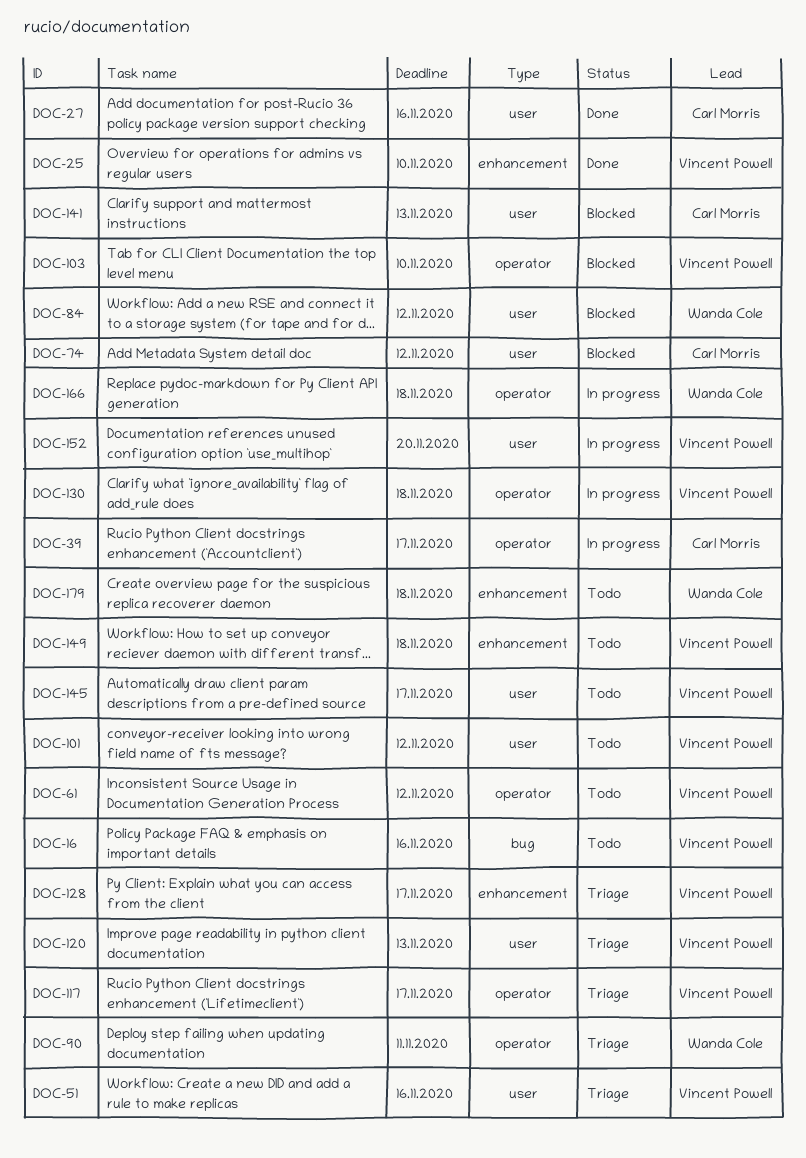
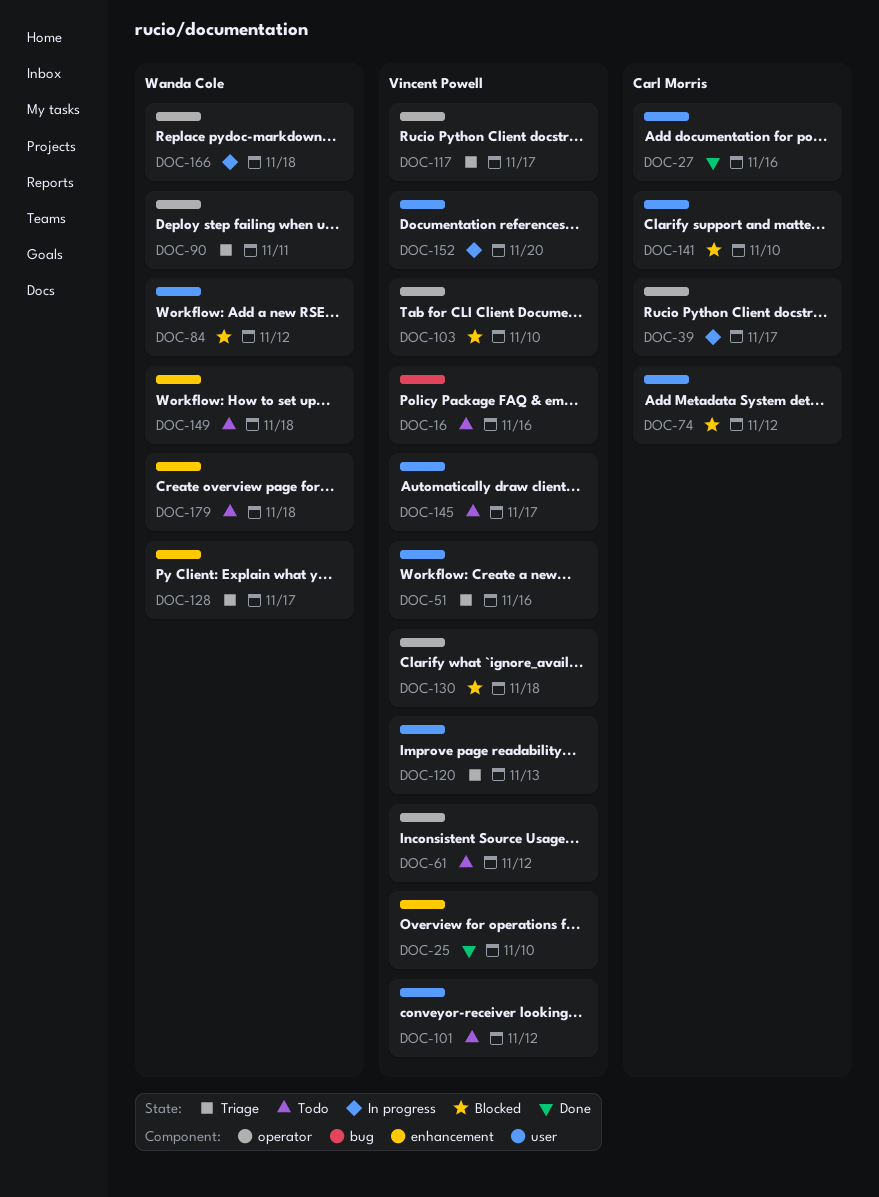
DOC-128, owner: Vincent Powell -> Wanda Cole
DOC-130, status: In progress -> Blocked
DOC-141, due: Nov 13 -> Nov 10
DOC-149, owner: Vincent Powell -> Wanda Cole

